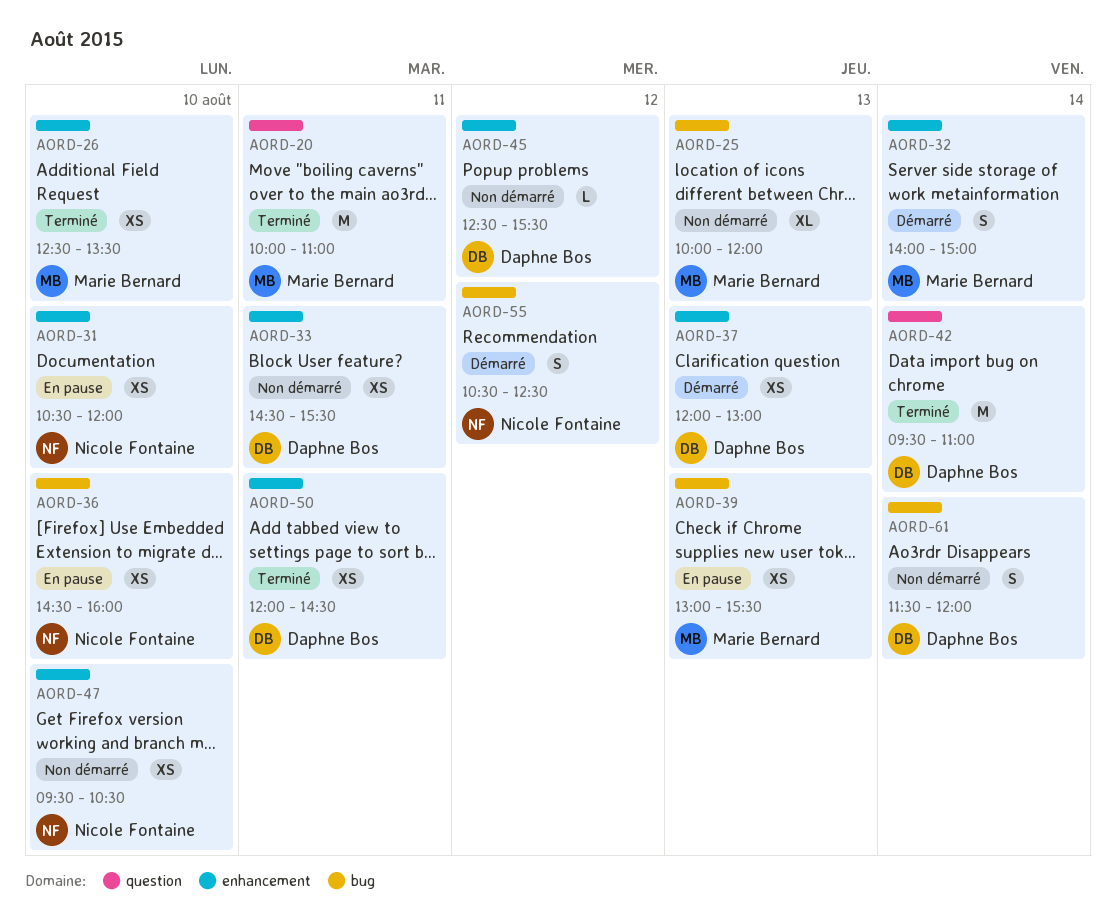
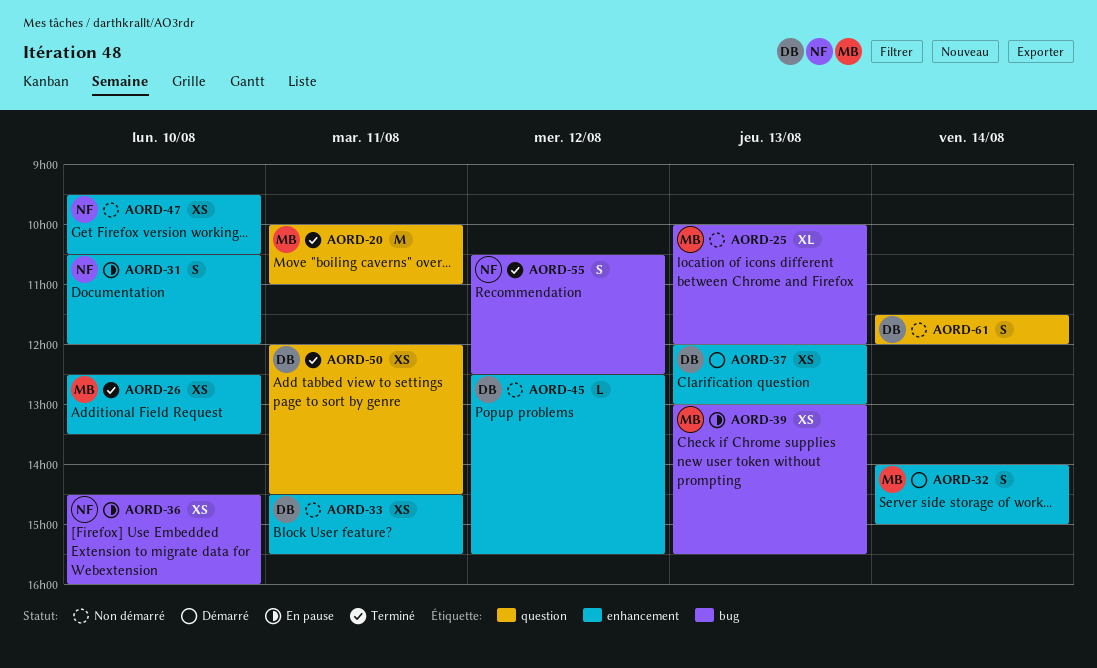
AORD-31, estimate: XS -> S
AORD-42: present -> none
AORD-50, label: enhancement -> question
AORD-55, status: Démarré -> Terminé
AORD-61, label: bug -> question

